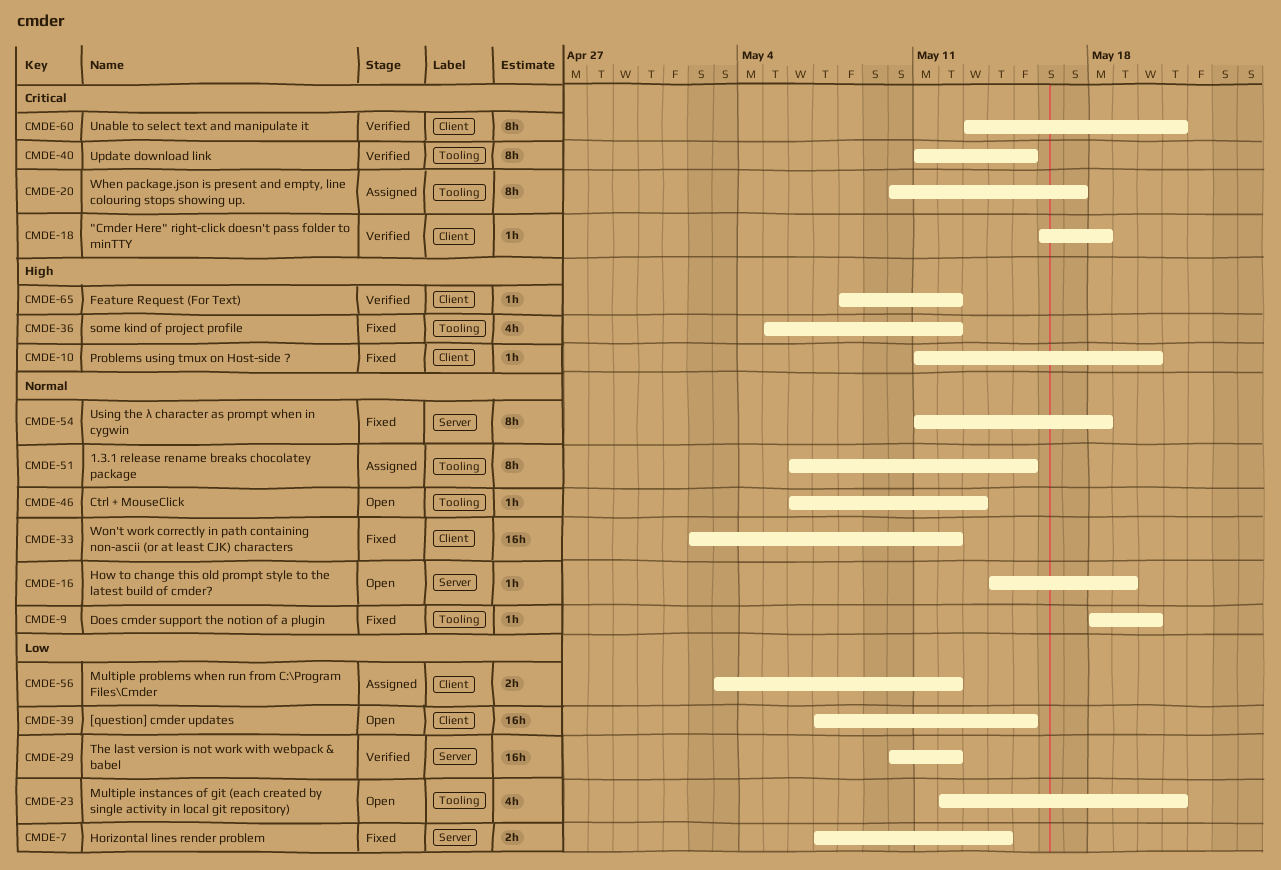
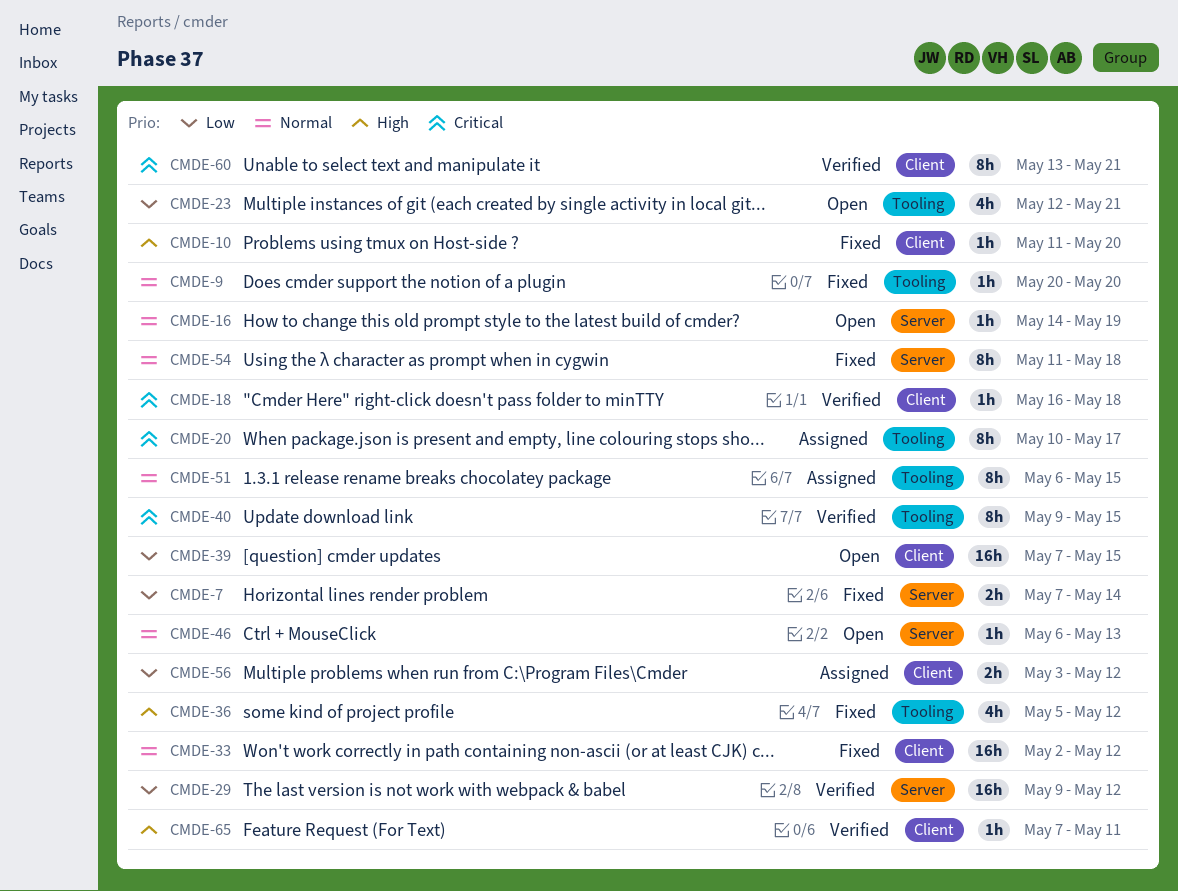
CMDE-9, start: May 18 -> May 20
CMDE-29, start: May 10 -> May 9
CMDE-40, start: May 11 -> May 9
CMDE-46, label: Tooling -> Server
CMDE-65, start: May 8 -> May 7
CMDE-65, due: May 12 -> May 11

